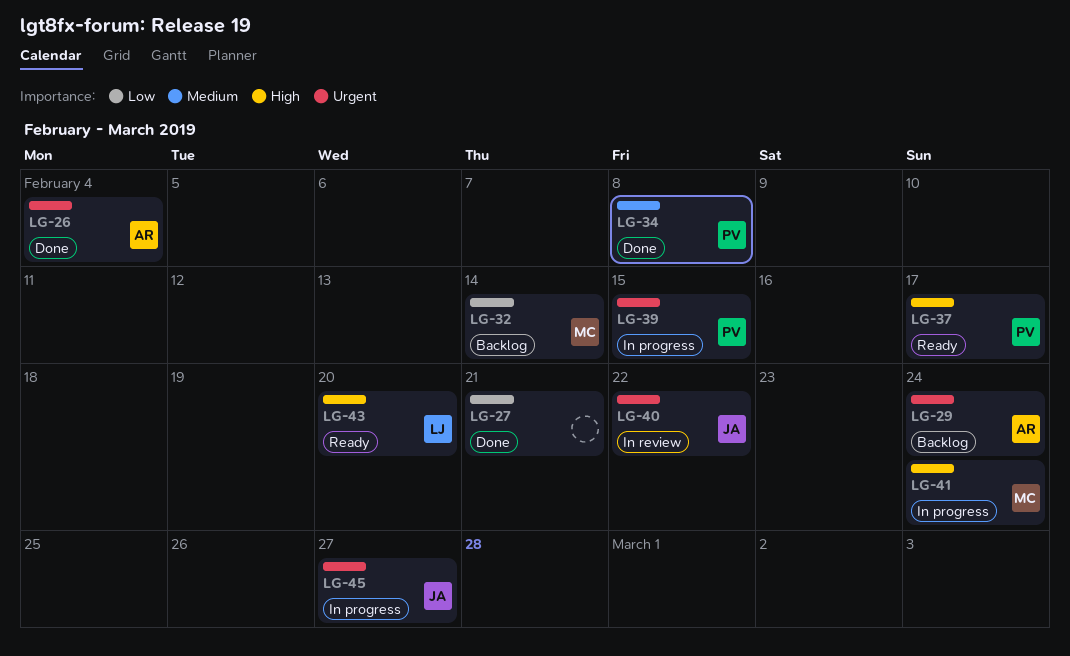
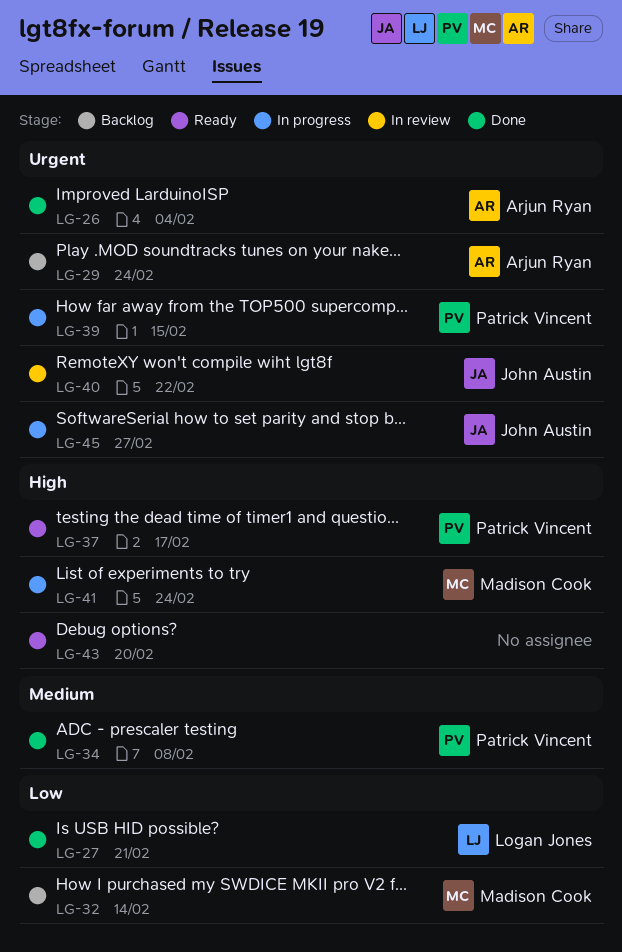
LG-27, owner: none -> Logan Jones
LG-43, owner: Logan Jones -> none

